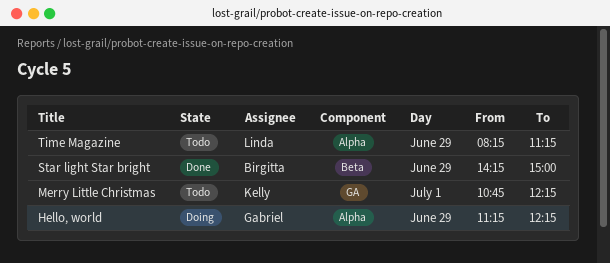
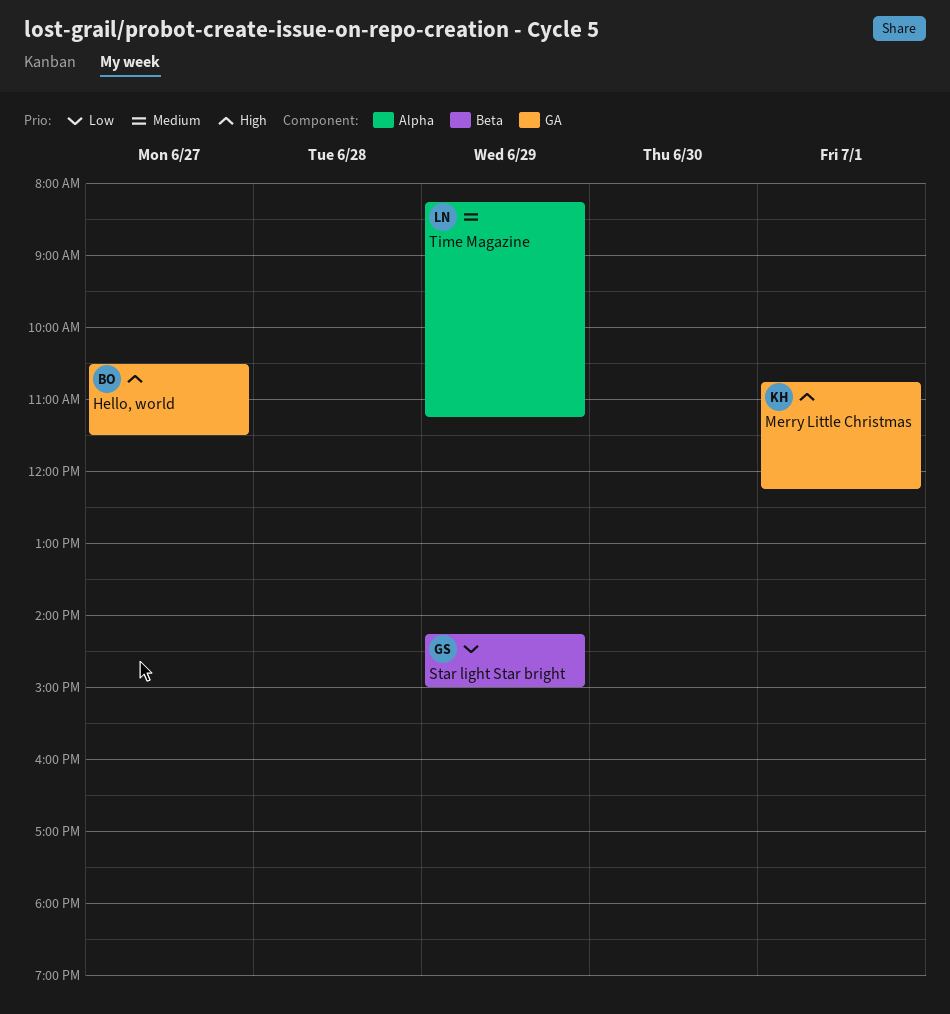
Hello, world, owner: Gabriel -> Birgitta
Hello, world, label: Alpha -> GA
Hello, world, day: Jun 29 -> Jun 27
Hello, world, begins: 11:15 -> 10:30
Hello, world, ends: 12:15 -> 11:30
Star light Star bright, owner: Birgitta -> Gabriel

